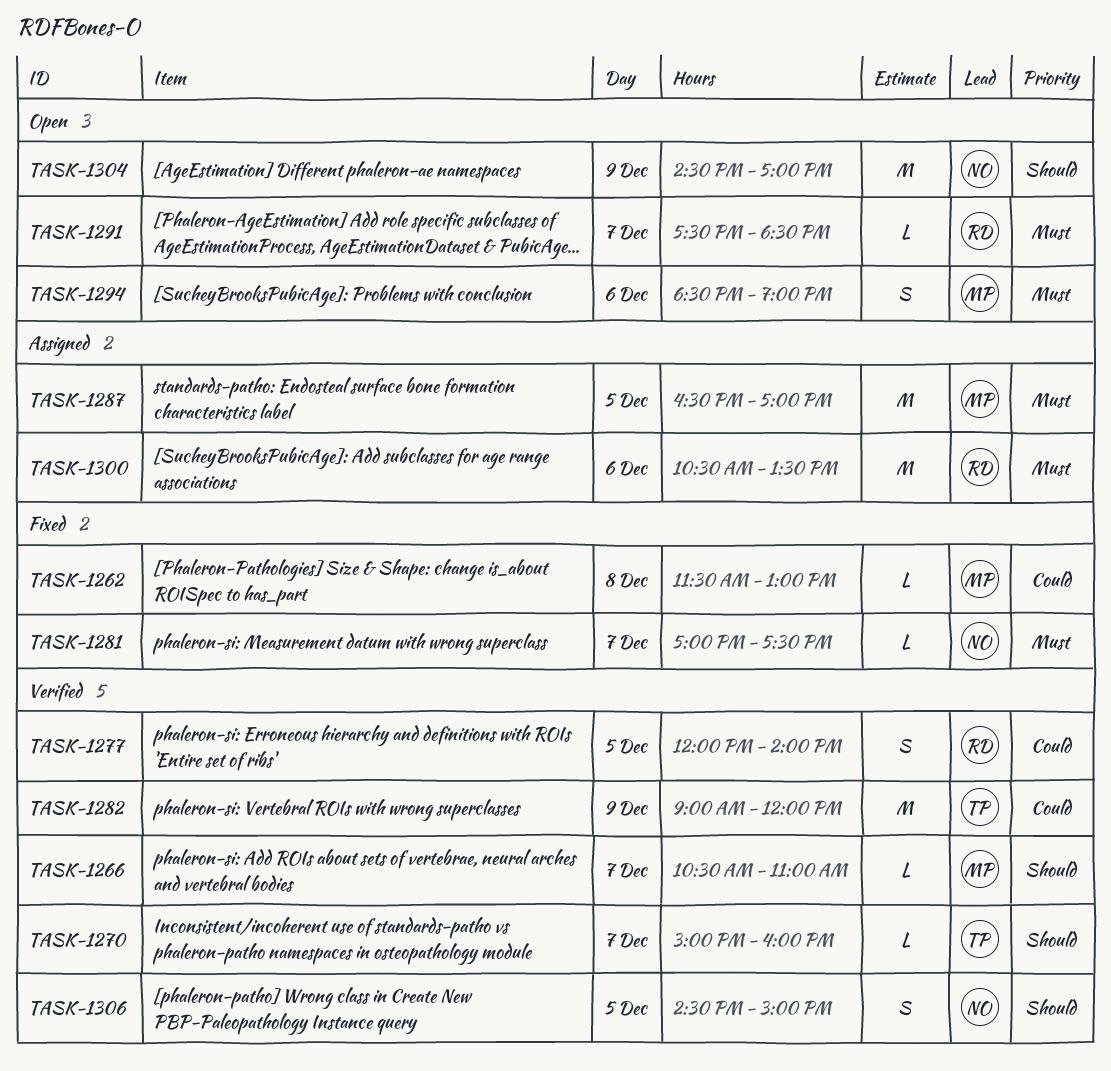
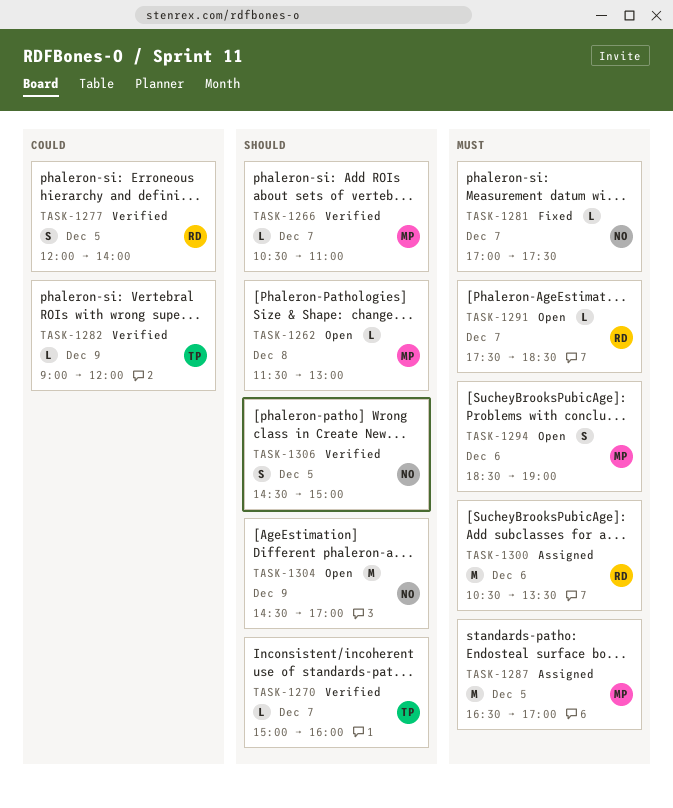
TASK-1262, status: Fixed -> Open
TASK-1262, priority: Could -> Should
TASK-1282, estimate: M -> L

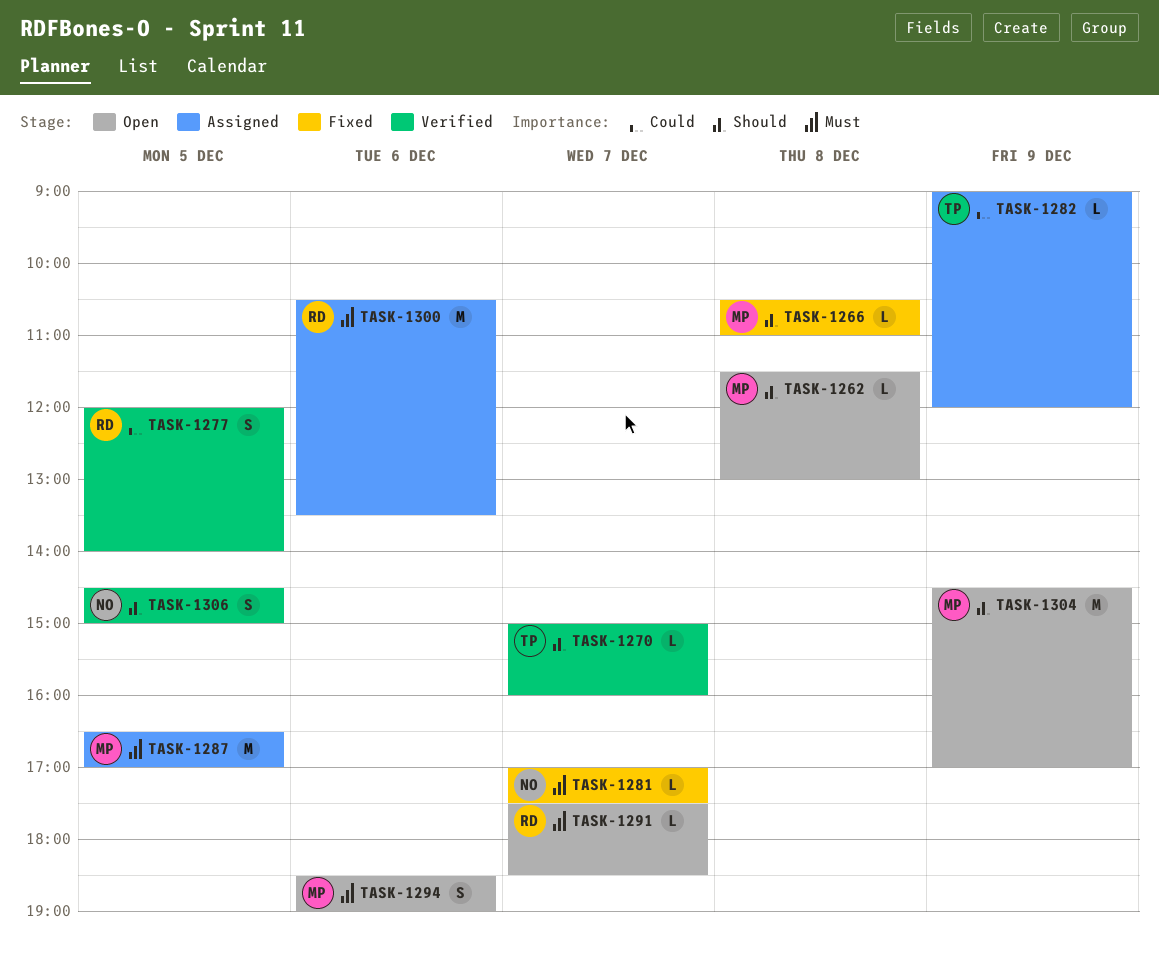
TASK-1266, status: Verified -> Fixed
TASK-1266, day: Dec 7 -> Dec 8
TASK-1282, status: Verified -> Assigned
TASK-1304, owner: NO -> MP

